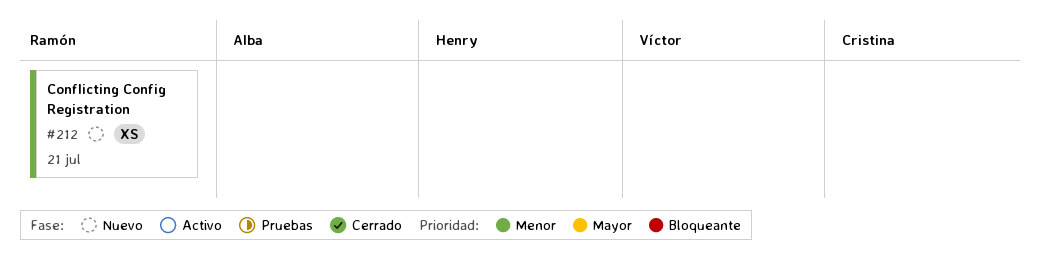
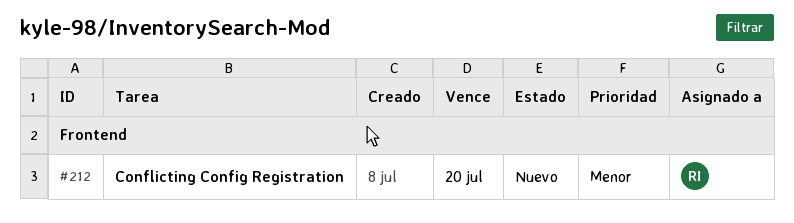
#212, due: Jul 21 -> Jul 20

